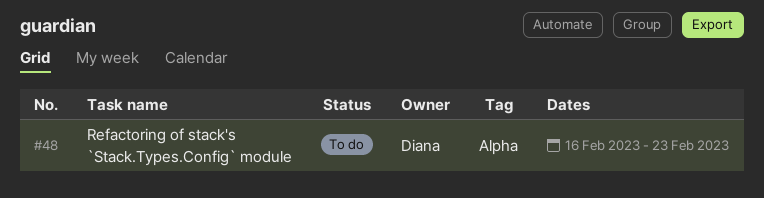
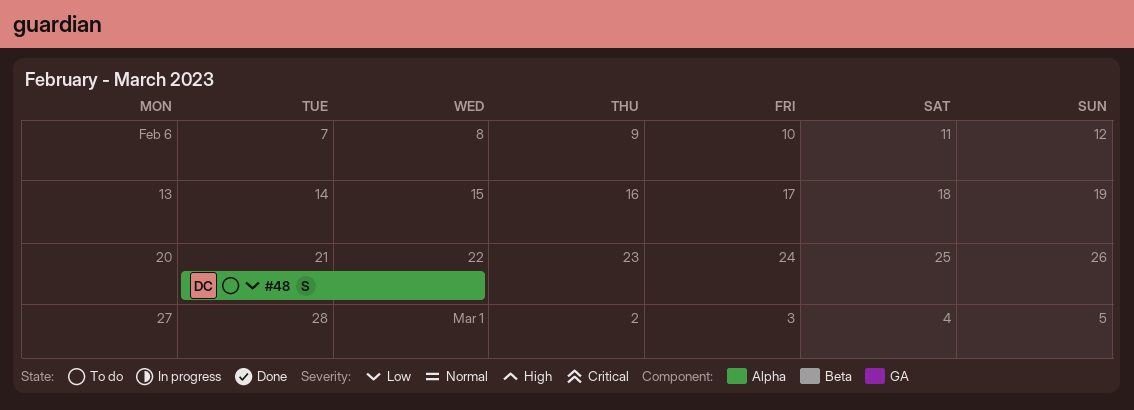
#48, start: Feb 16 -> Feb 21
#48, due: Feb 23 -> Feb 22

